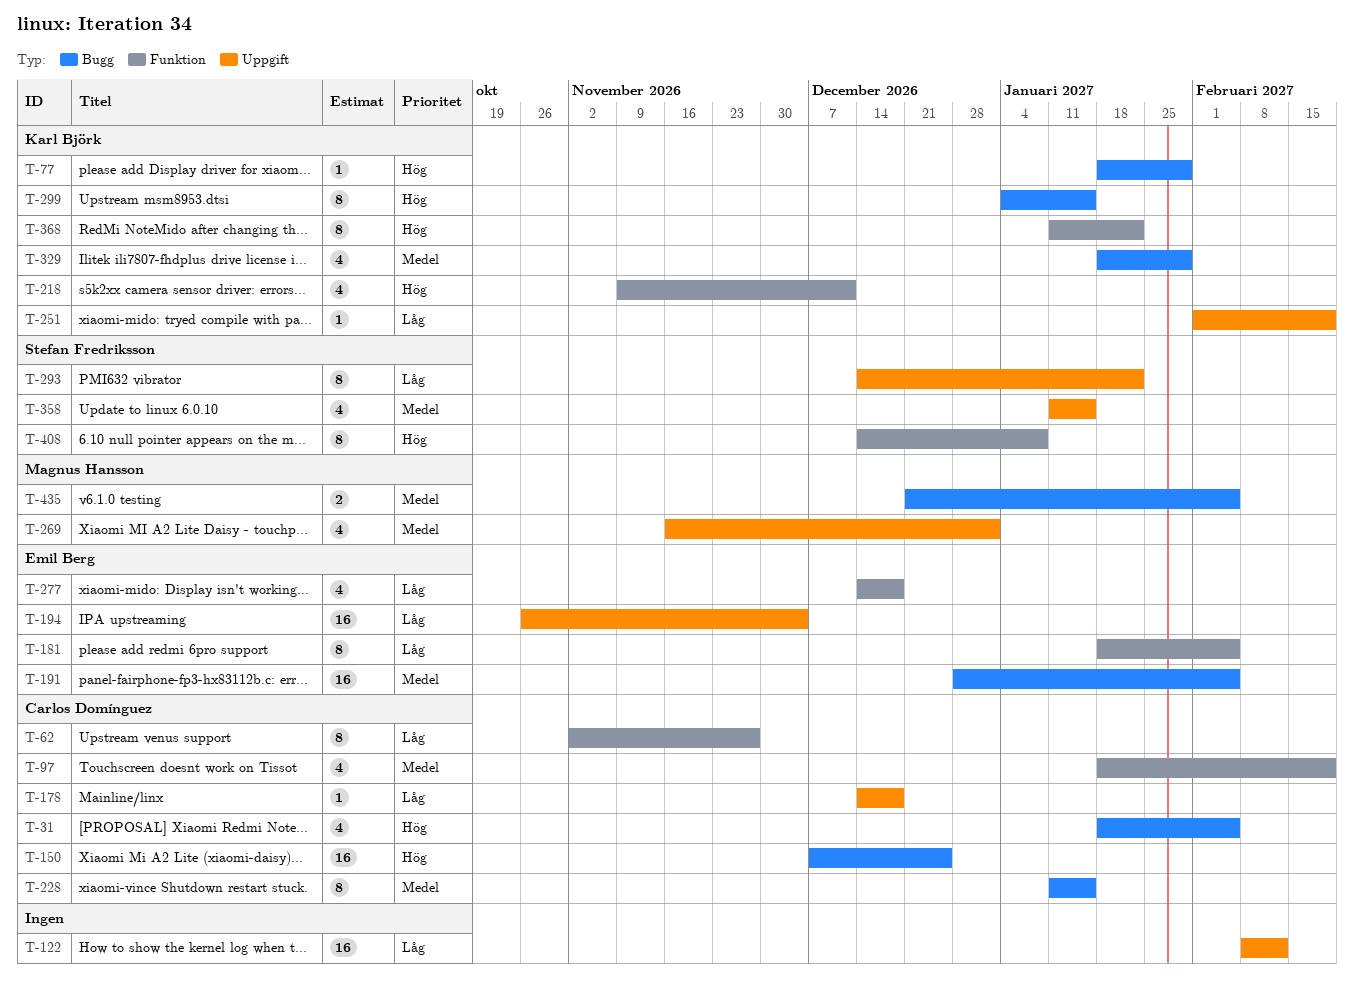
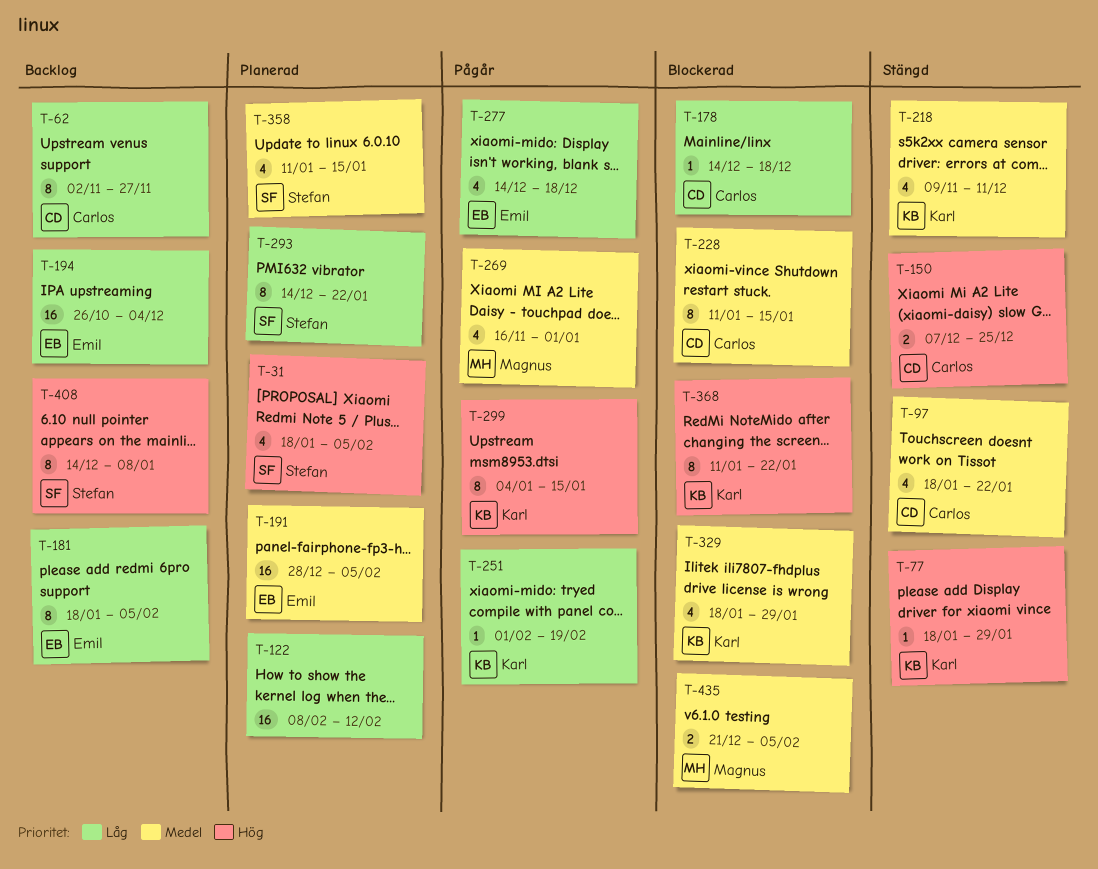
T-31, owner: Carlos Domínguez -> Stefan Fredriksson
T-97, due: Feb 19 -> Jan 22
T-150, estimate: 16 -> 2
T-218, priority: Hög -> Medel

